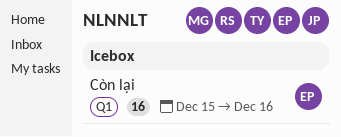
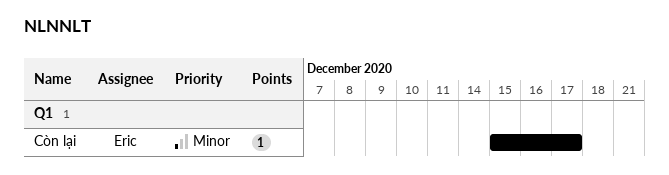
Còn lại, estimate: 16 -> 1
Còn lại, due: Dec 16 -> Dec 17

